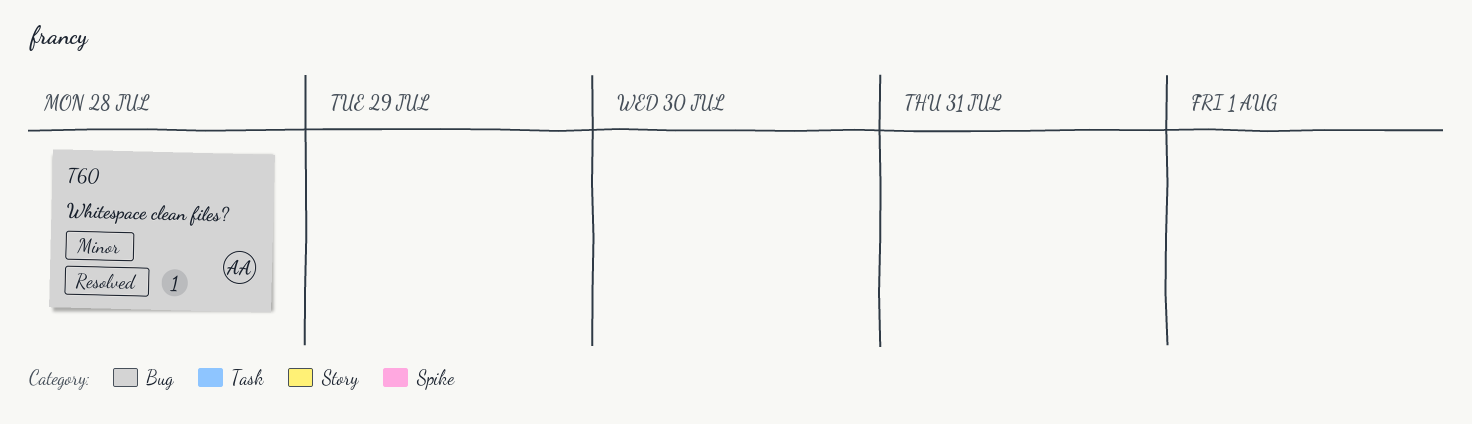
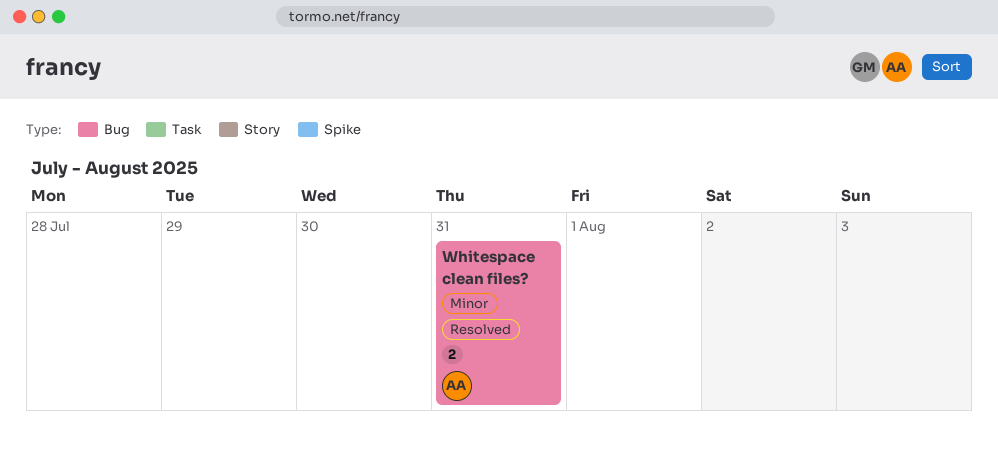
Whitespace clean files?, estimate: 1 -> 2
Whitespace clean files?, due: Jul 28 -> Jul 31

